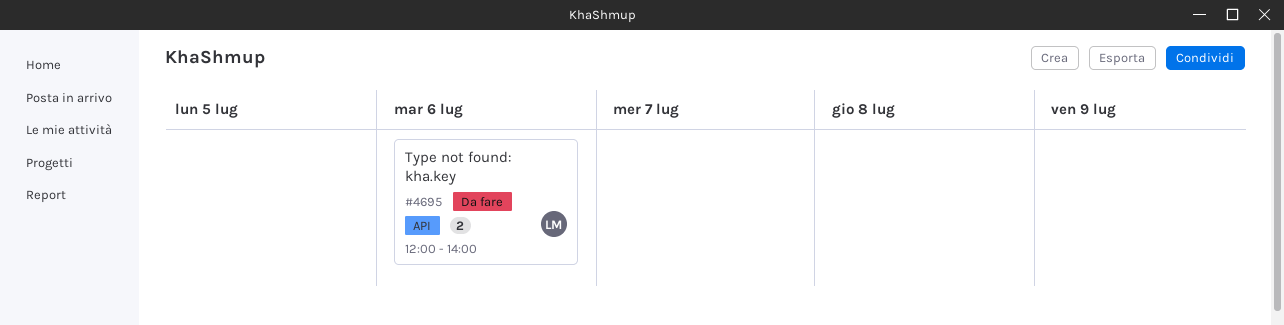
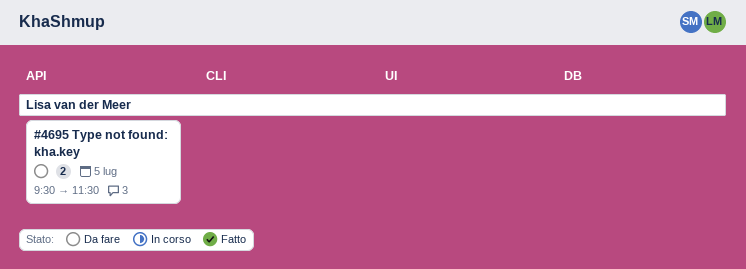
#4695, day: Jul 6 -> Jul 5
#4695, begins: 12:00 -> 09:30
#4695, ends: 14:00 -> 11:30

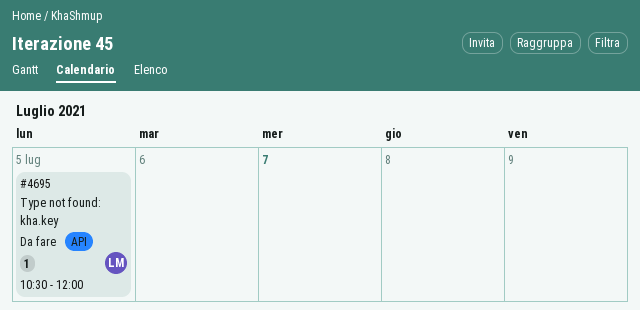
#4695, estimate: 2 -> 1
#4695, begins: 09:30 -> 10:30
#4695, ends: 11:30 -> 12:00

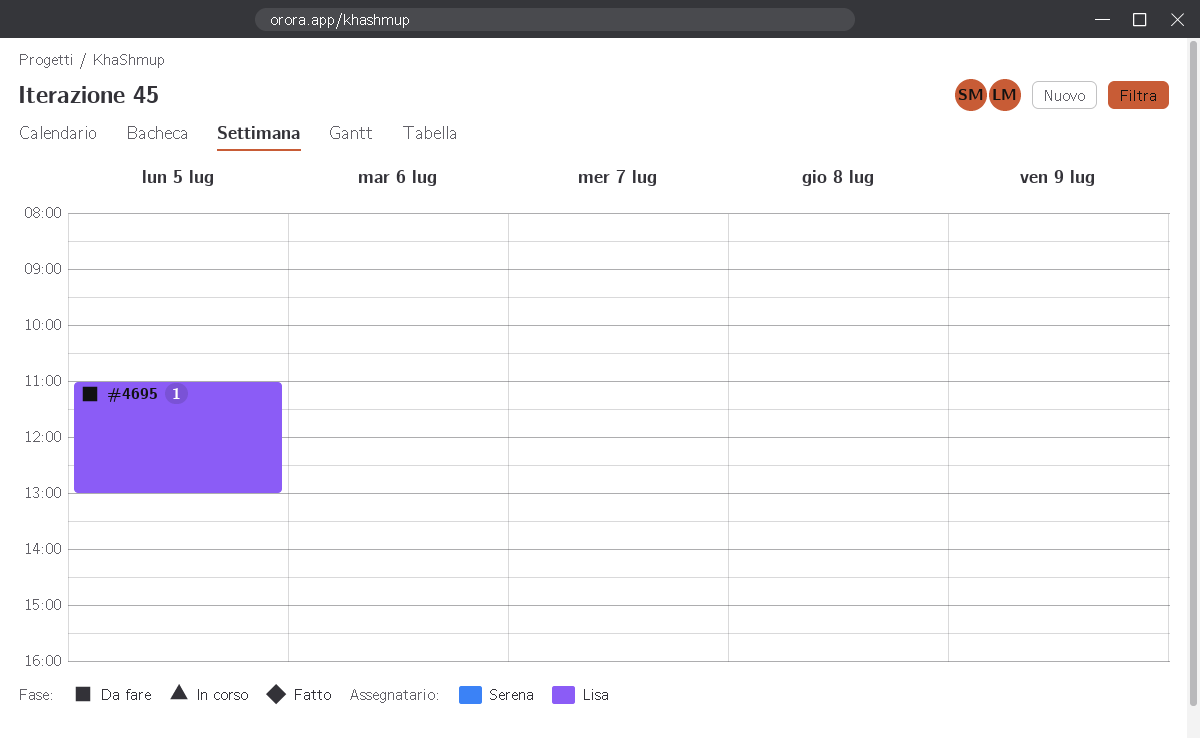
#4695, begins: 10:30 -> 11:00
#4695, ends: 12:00 -> 13:00

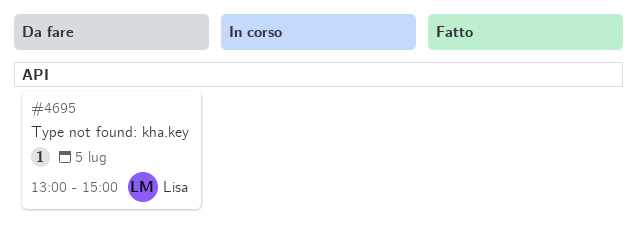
#4695, begins: 11:00 -> 13:00
#4695, ends: 13:00 -> 15:00

